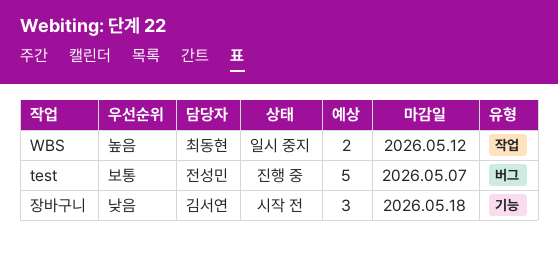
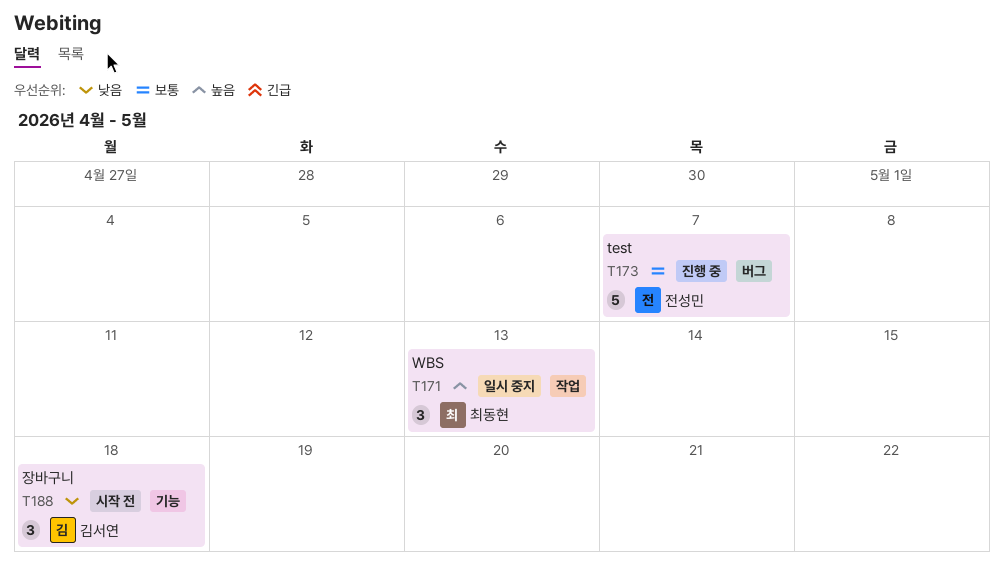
WBS, estimate: 2 -> 3
WBS, due: May 12 -> May 13

